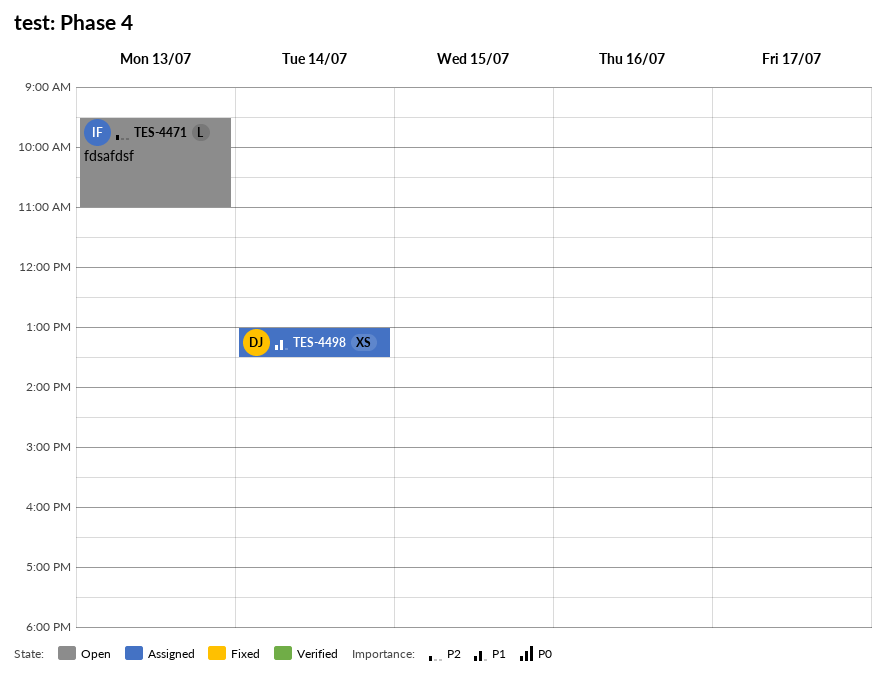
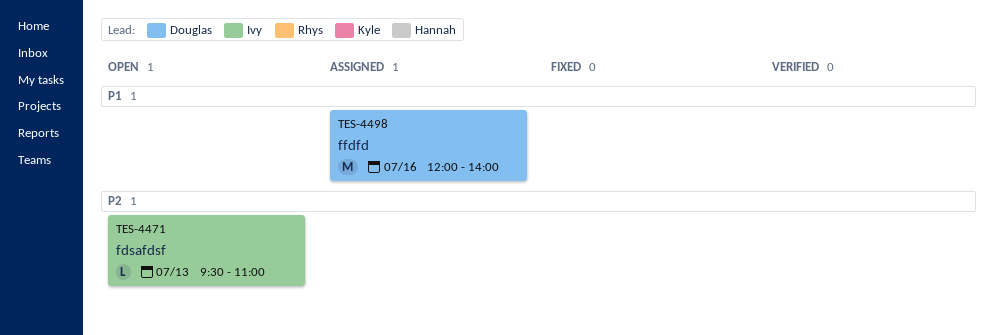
TES-4498, estimate: XS -> M
TES-4498, day: Jul 14 -> Jul 16
TES-4498, begins: 13:00 -> 12:00
TES-4498, ends: 13:30 -> 14:00

